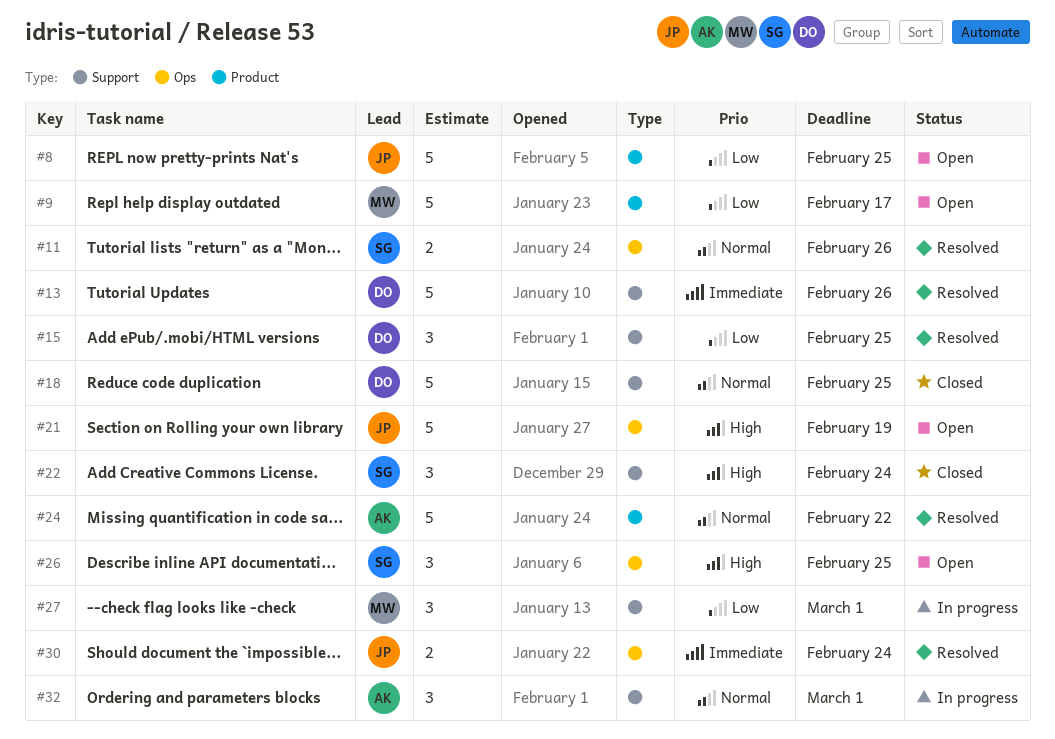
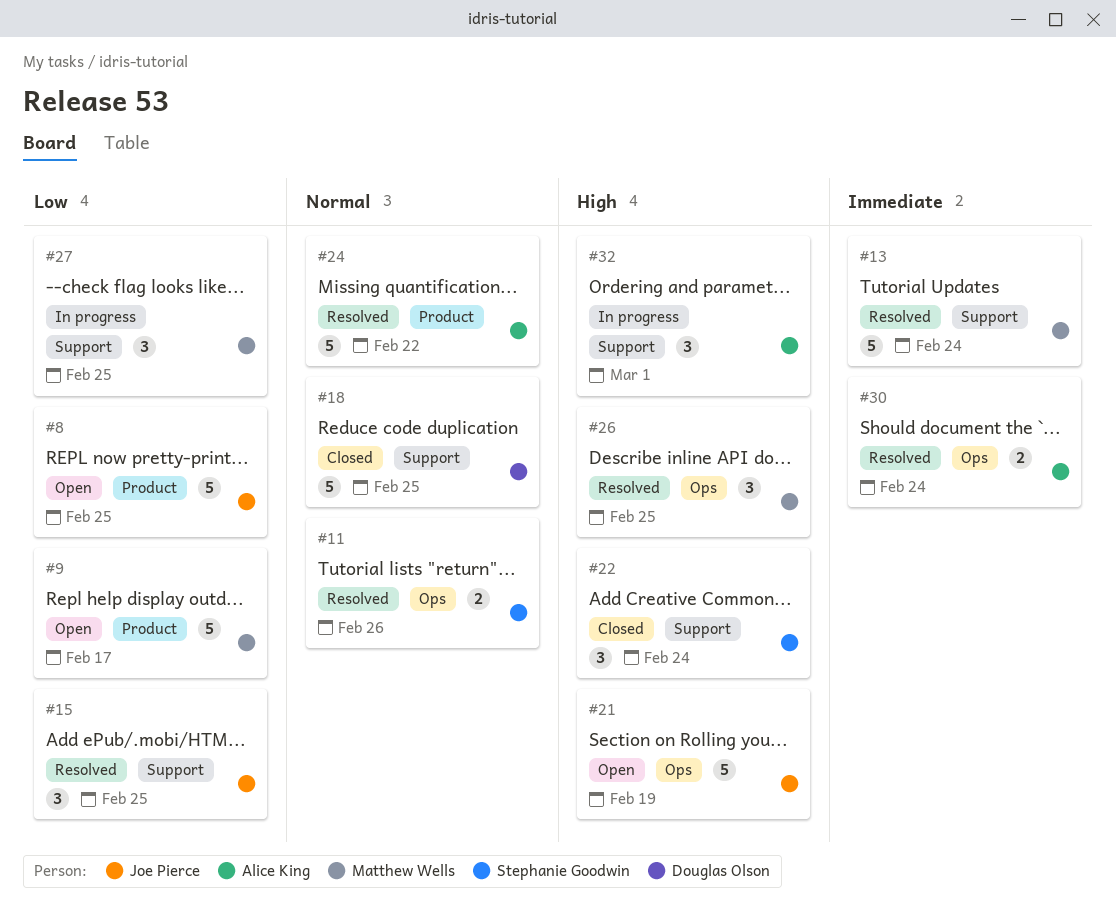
#13, owner: Douglas Olson -> Matthew Wells
#13, due: Feb 26 -> Feb 24
#15, owner: Douglas Olson -> Joe Pierce
#26, status: Open -> Resolved
#26, owner: Stephanie Goodwin -> Matthew Wells
#27, due: Mar 1 -> Feb 25
#30, owner: Joe Pierce -> Alice King
#32, priority: Normal -> High

